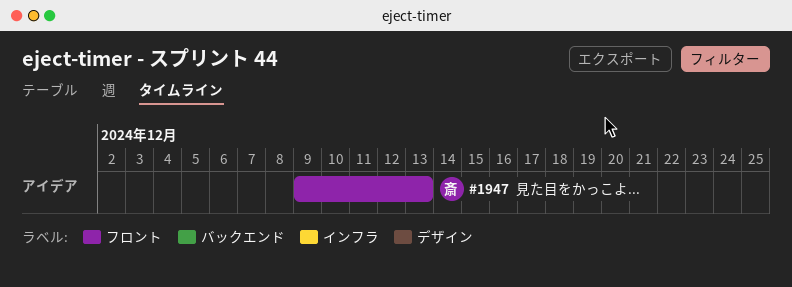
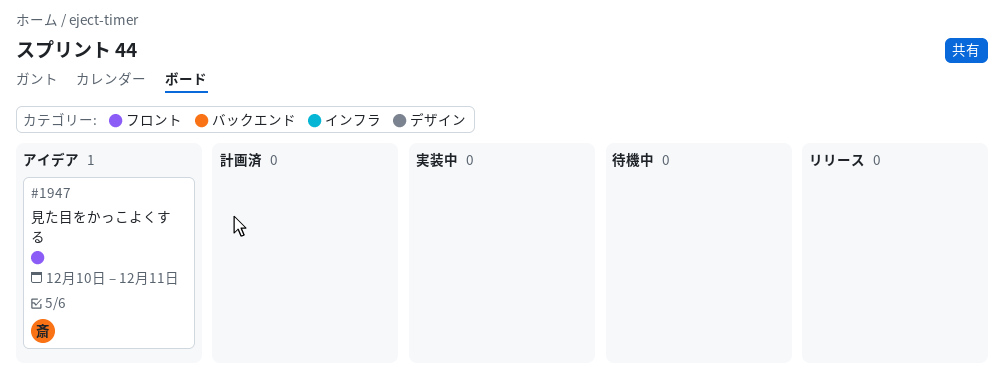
#1947, start: Dec 9 -> Dec 10
#1947, due: Dec 13 -> Dec 11

